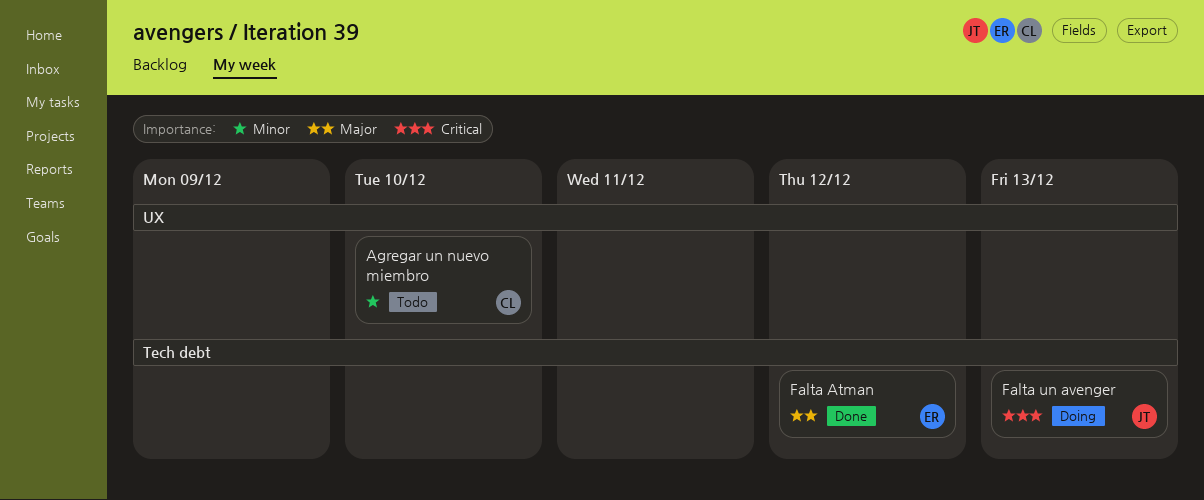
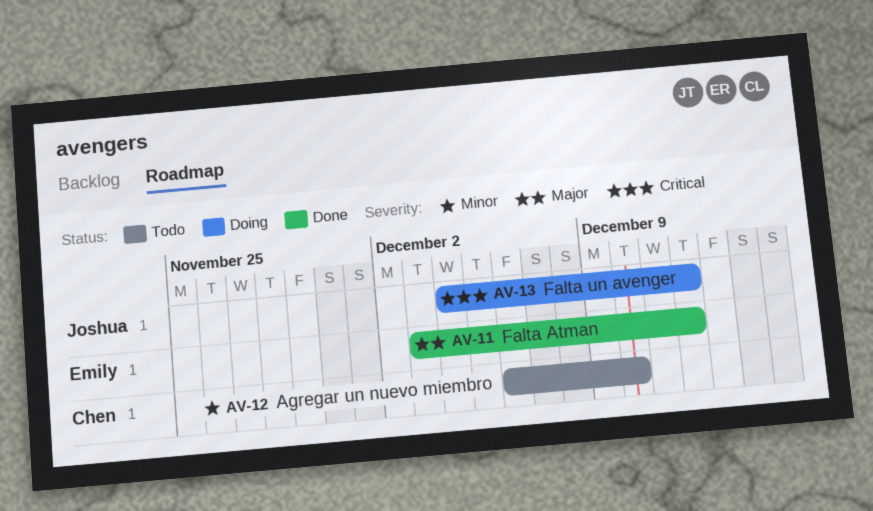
Falta un avenger, due: Dec 13 -> Dec 12

